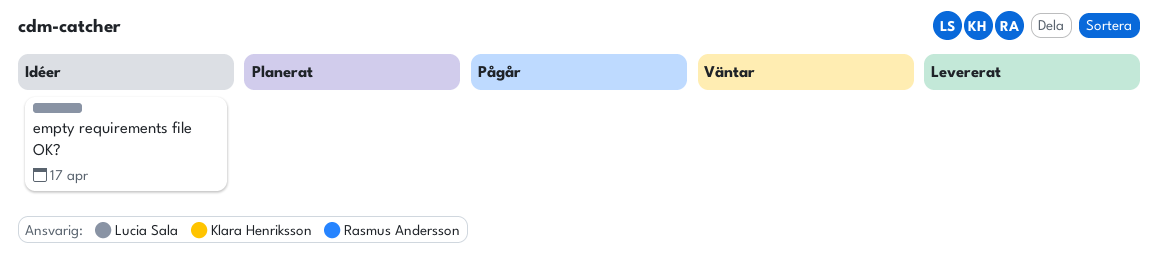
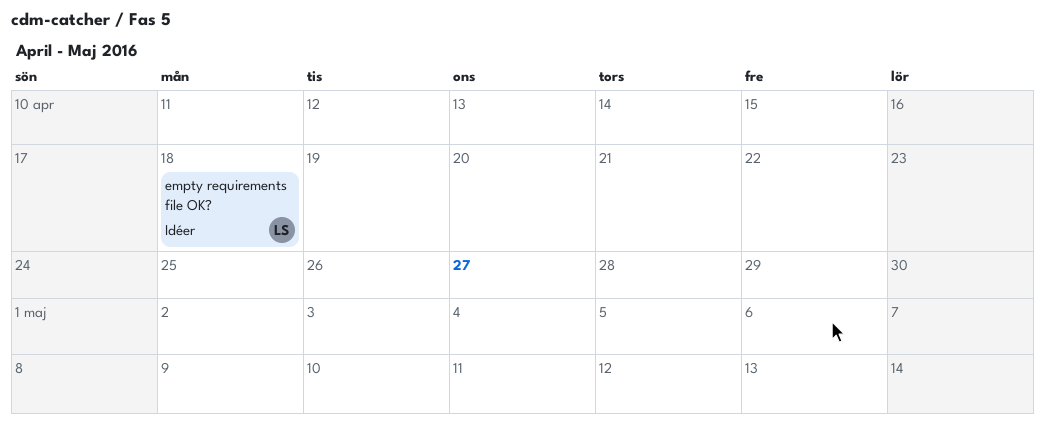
empty requirements file OK?, due: Apr 17 -> Apr 18

